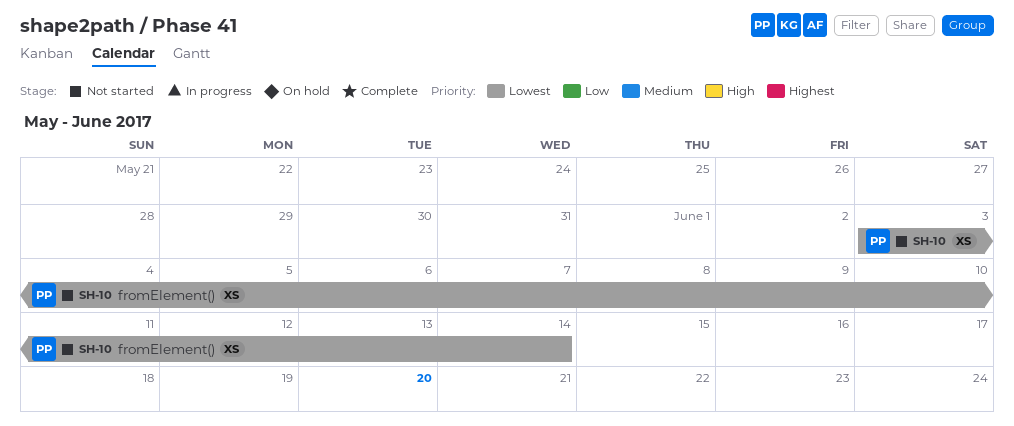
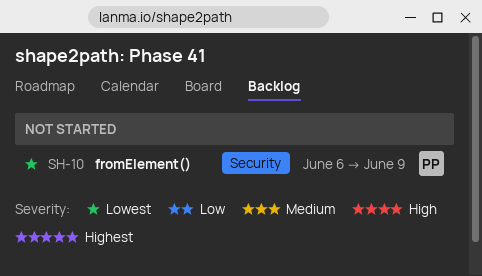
SH-10, start: Jun 3 -> Jun 6
SH-10, due: Jun 14 -> Jun 9

